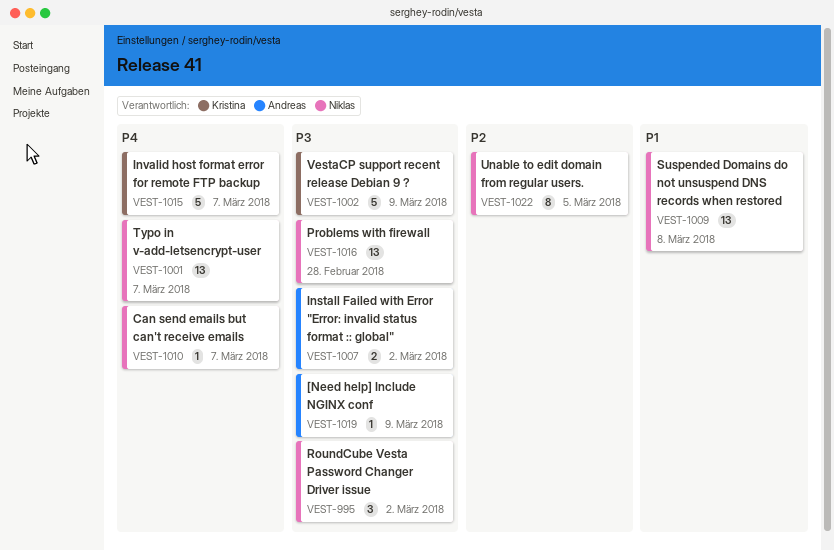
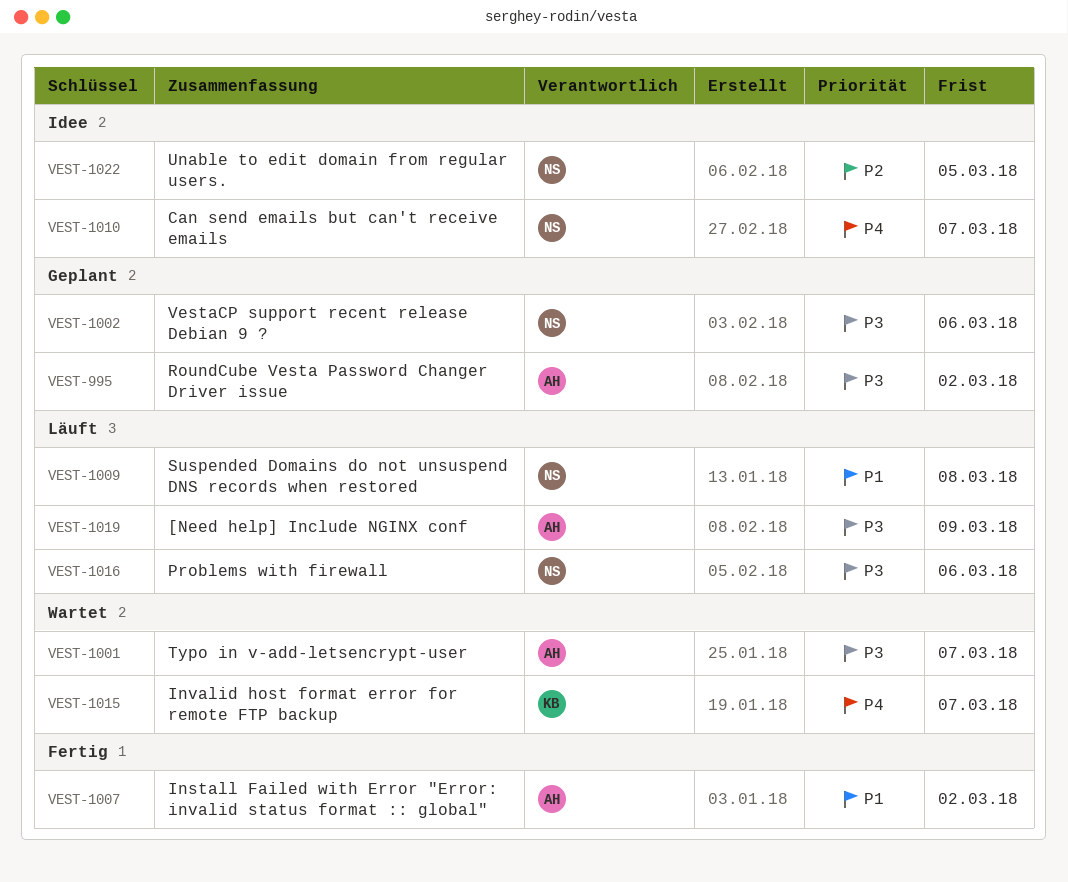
VEST-995, owner: Niklas -> Andreas
VEST-1001, owner: Niklas -> Andreas
VEST-1001, priority: P4 -> P3
VEST-1002, owner: Kristina -> Niklas
VEST-1002, due: Mar 9 -> Mar 6
VEST-1007, priority: P3 -> P1
VEST-1016, due: Feb 28 -> Mar 6

